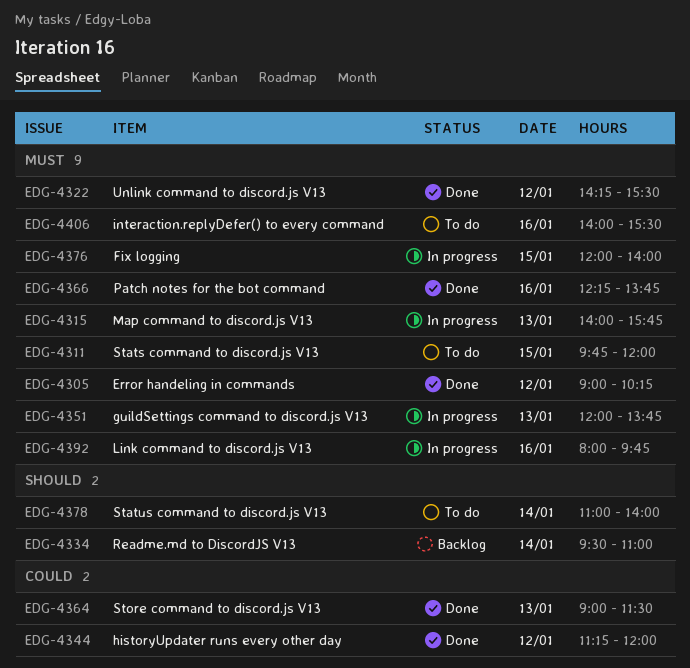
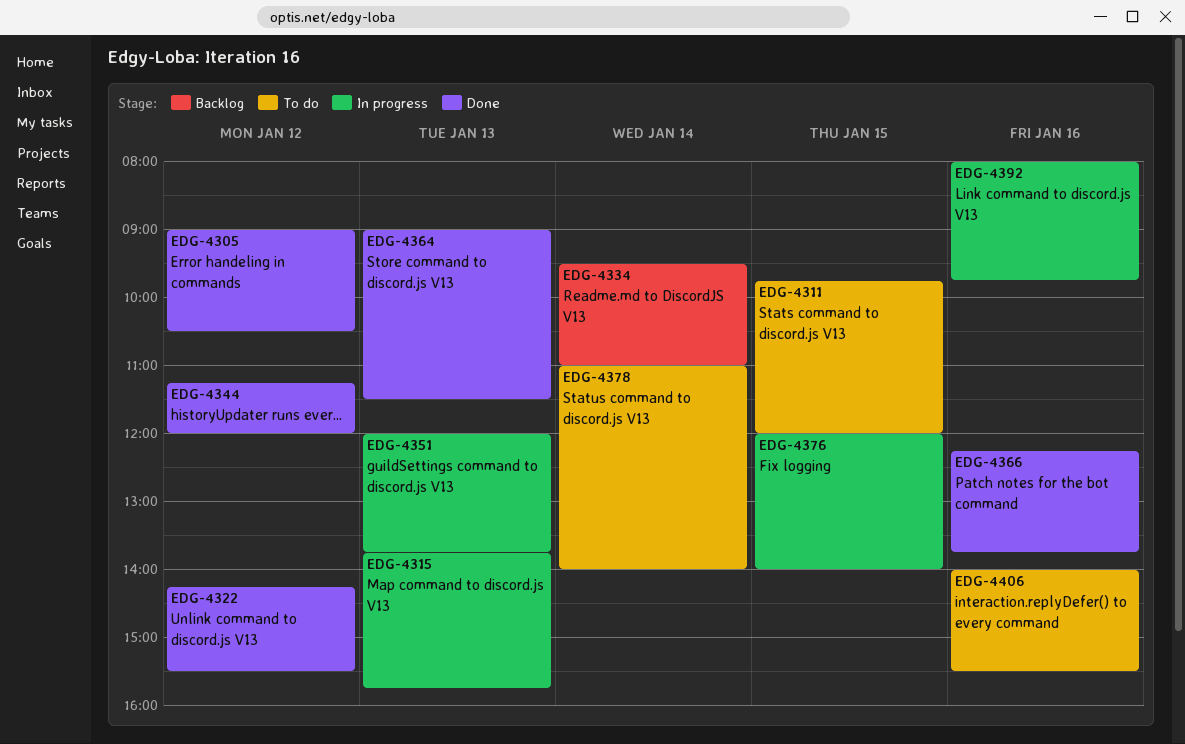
EDG-4305, ends: 10:15 -> 10:30
EDG-4315, begins: 14:00 -> 13:45

